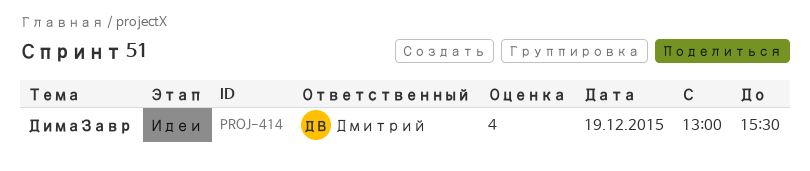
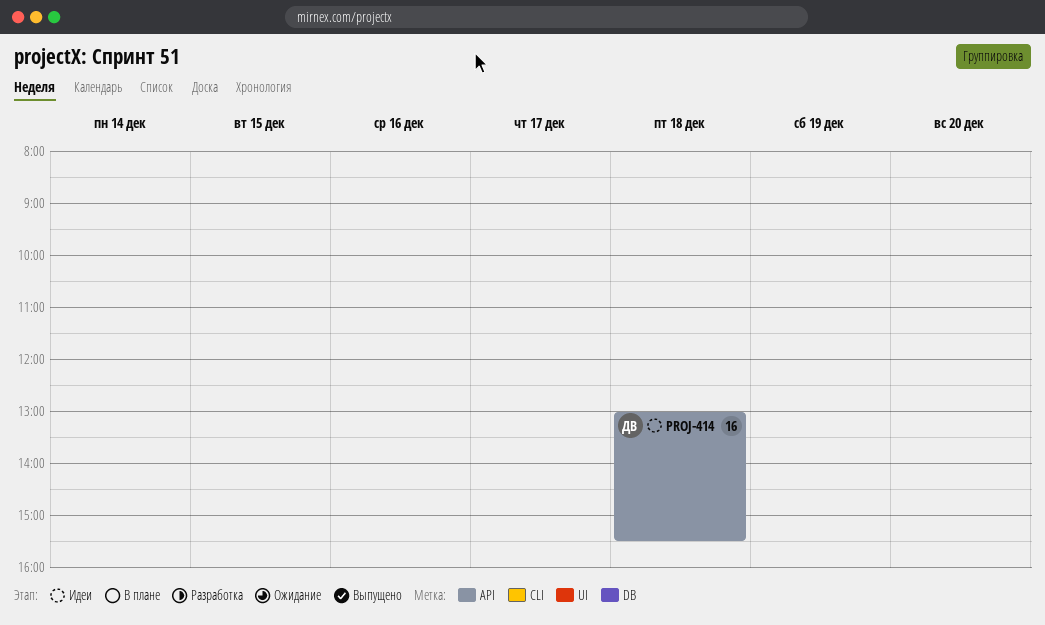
PROJ-414, estimate: 4 -> 16
PROJ-414, day: Dec 19 -> Dec 18

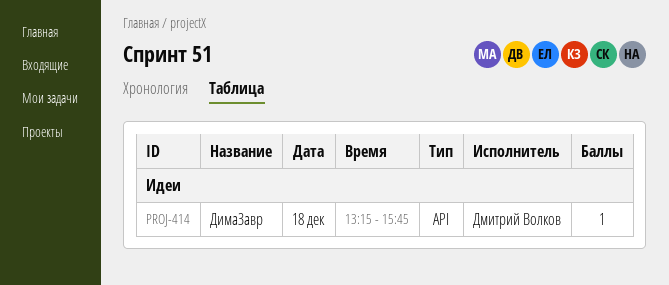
PROJ-414, estimate: 16 -> 1
PROJ-414, begins: 13:00 -> 13:15
PROJ-414, ends: 15:30 -> 15:45

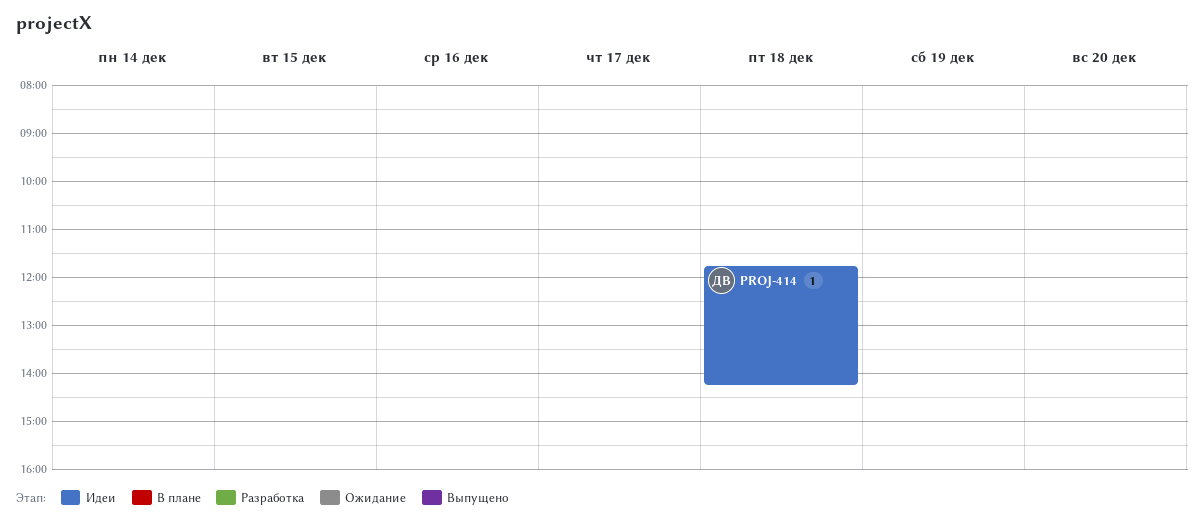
PROJ-414, begins: 13:15 -> 11:45
PROJ-414, ends: 15:45 -> 14:15

